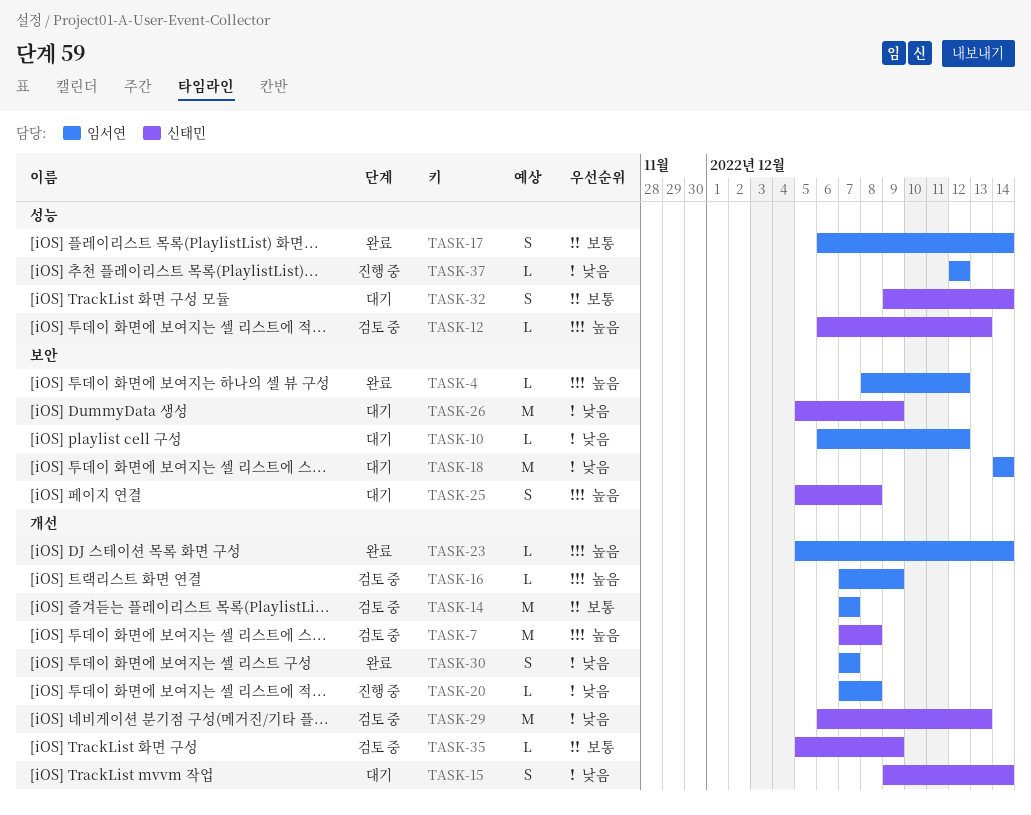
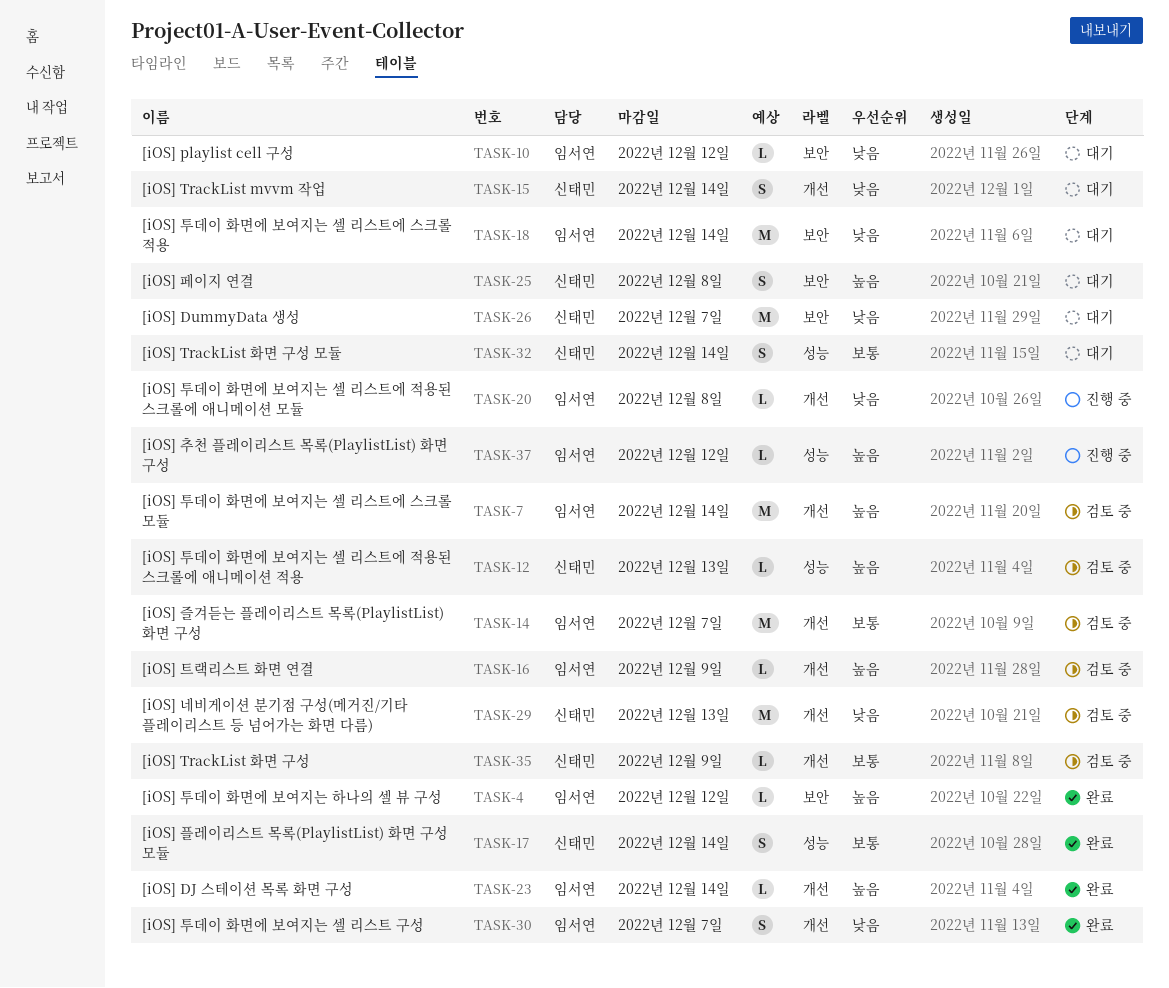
TASK-7, owner: 신태민 -> 임서연
TASK-7, due: Dec 8 -> Dec 14
TASK-17, owner: 임서연 -> 신태민
TASK-26, due: Dec 9 -> Dec 7
TASK-37, priority: 낮음 -> 높음

